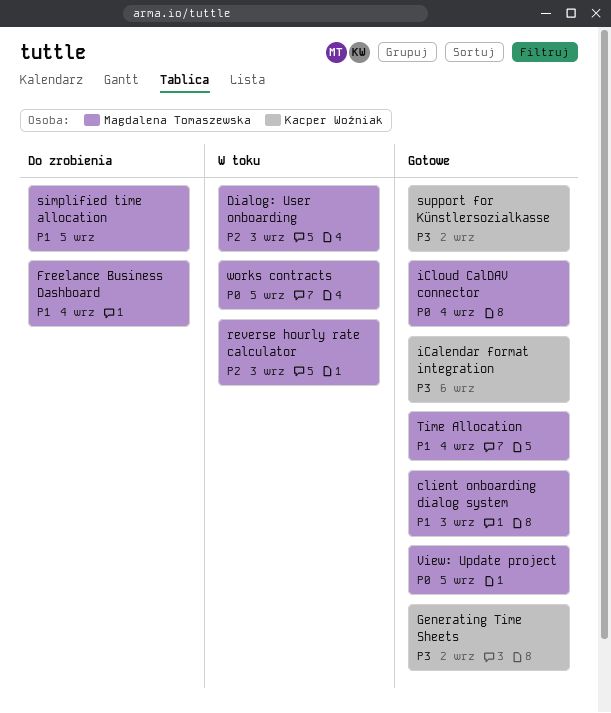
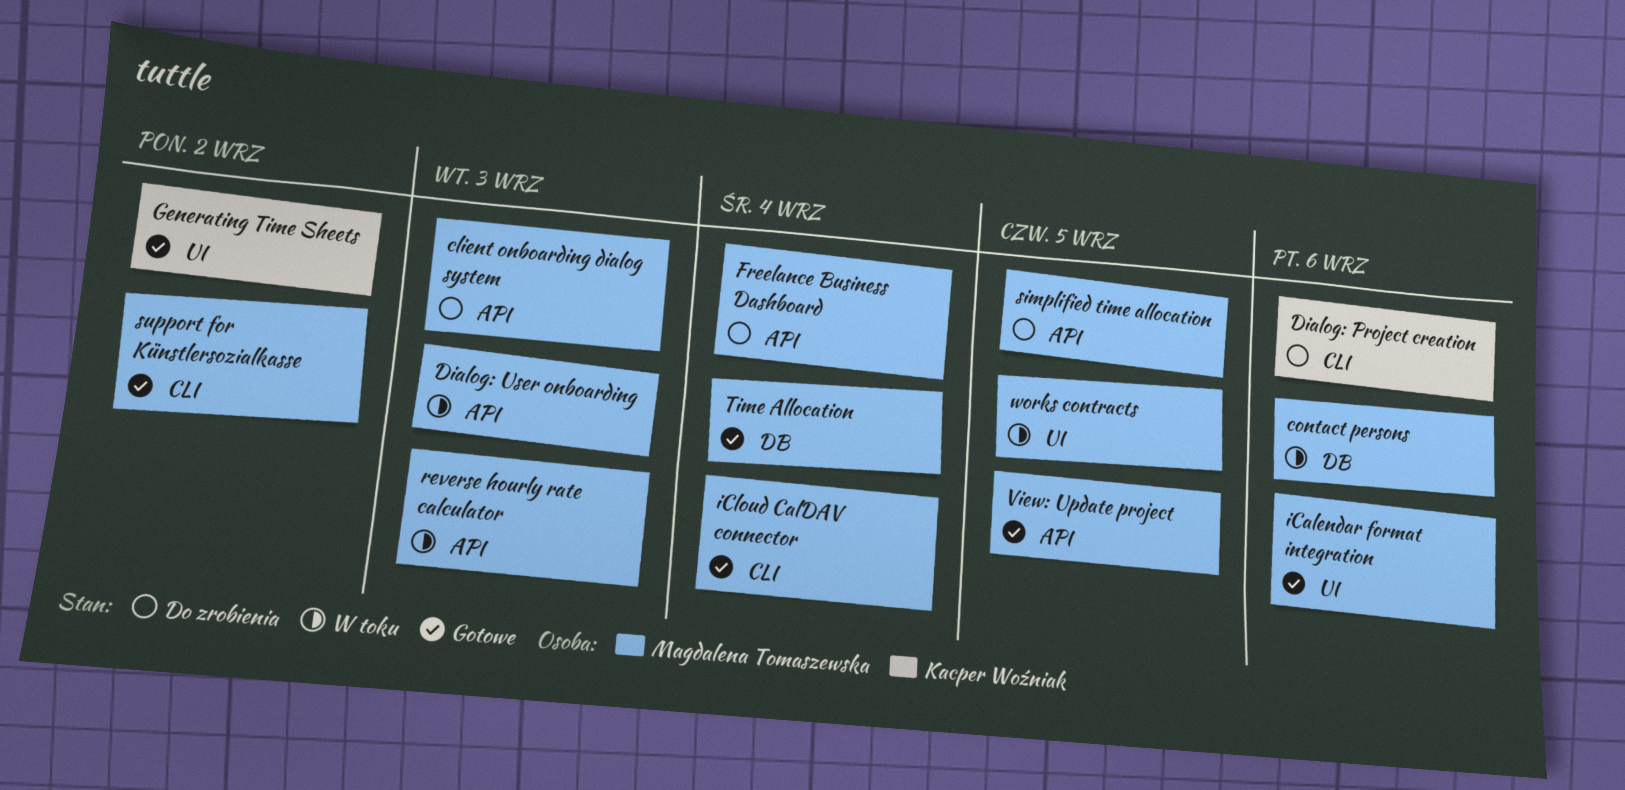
client onboarding dialog system, status: Gotowe -> Do zrobienia
contact persons: none -> present
Dialog: Project creation: none -> present
iCalendar format integration, owner: Kacper Woźniak -> Magdalena Tomaszewska
support for Künstlersozialkasse, owner: Kacper Woźniak -> Magdalena Tomaszewska

